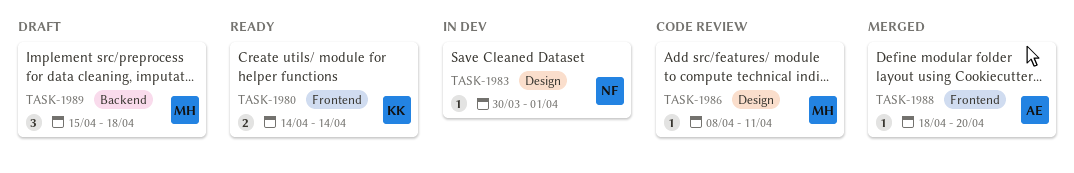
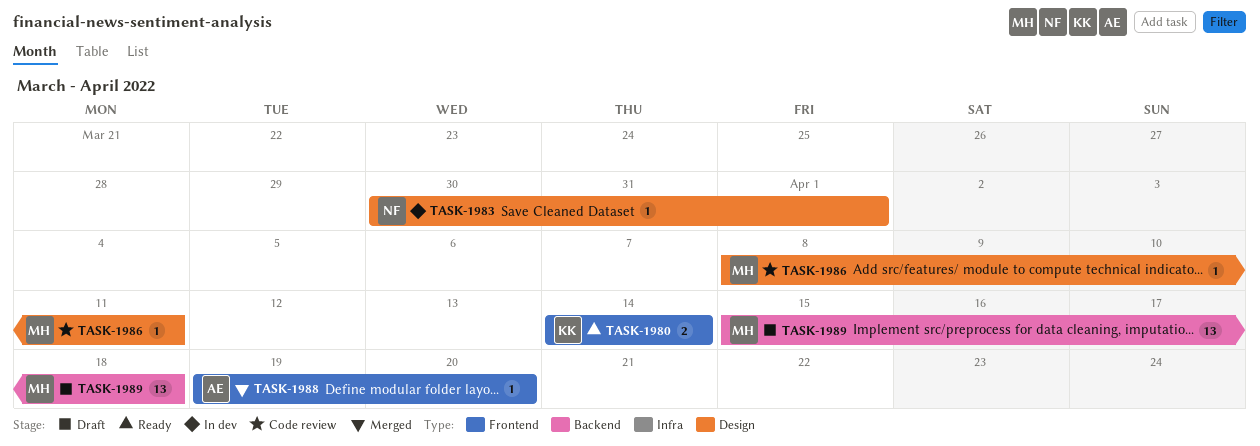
TASK-1988, start: Apr 18 -> Apr 19
TASK-1989, estimate: 3 -> 13

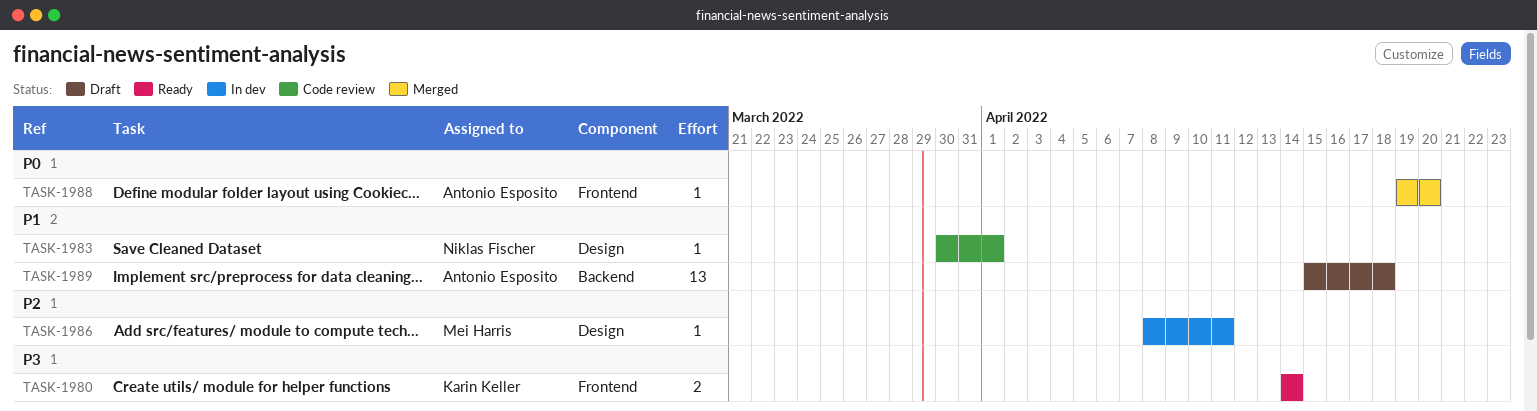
TASK-1983, status: In dev -> Code review
TASK-1986, status: Code review -> In dev
TASK-1989, owner: Mei Harris -> Antonio Esposito

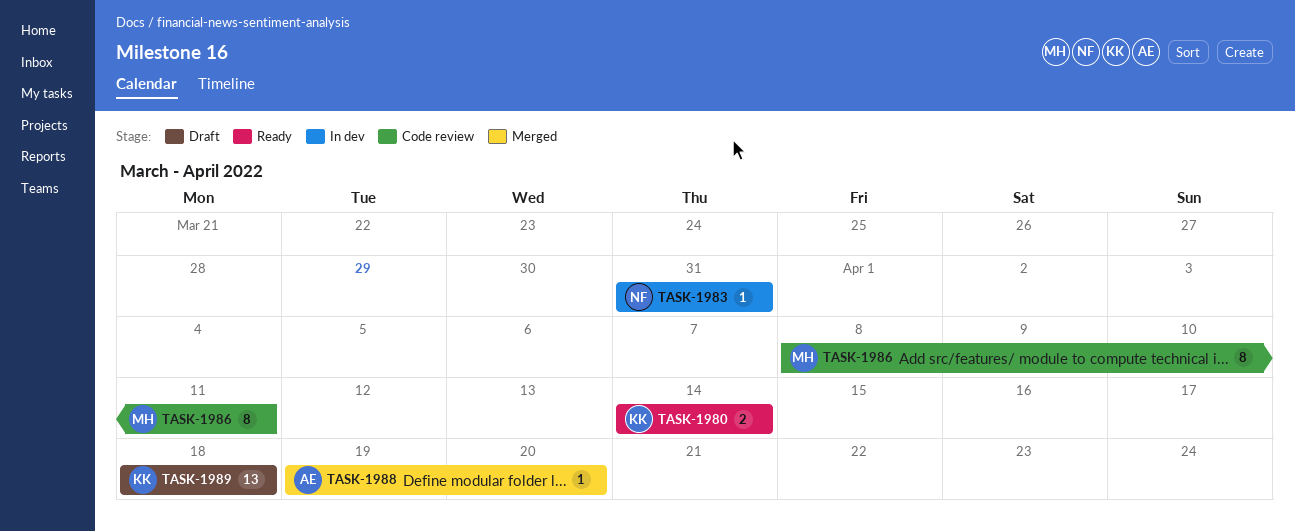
TASK-1983, status: Code review -> In dev
TASK-1983, start: Mar 30 -> Mar 31
TASK-1983, due: Apr 1 -> Mar 31
TASK-1986, status: In dev -> Code review
TASK-1986, estimate: 1 -> 8
TASK-1989, owner: Antonio Esposito -> Karin Keller
TASK-1989, start: Apr 15 -> Apr 18

